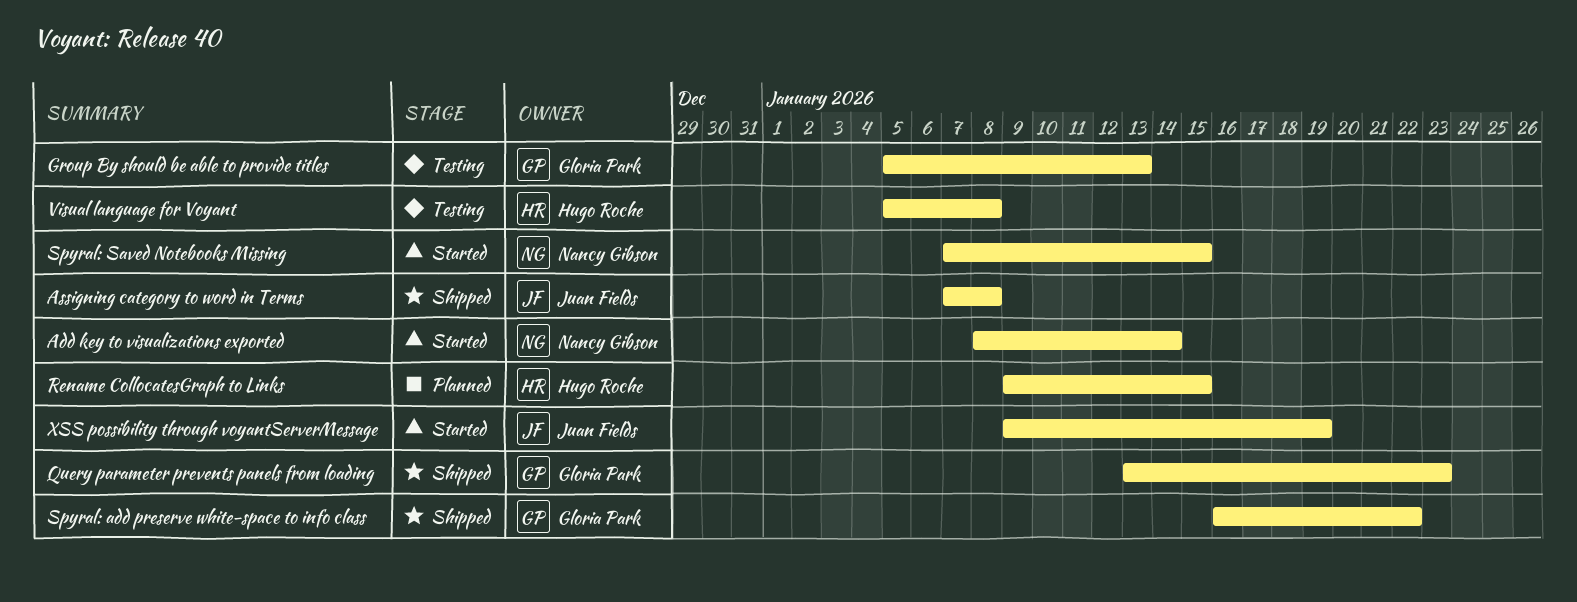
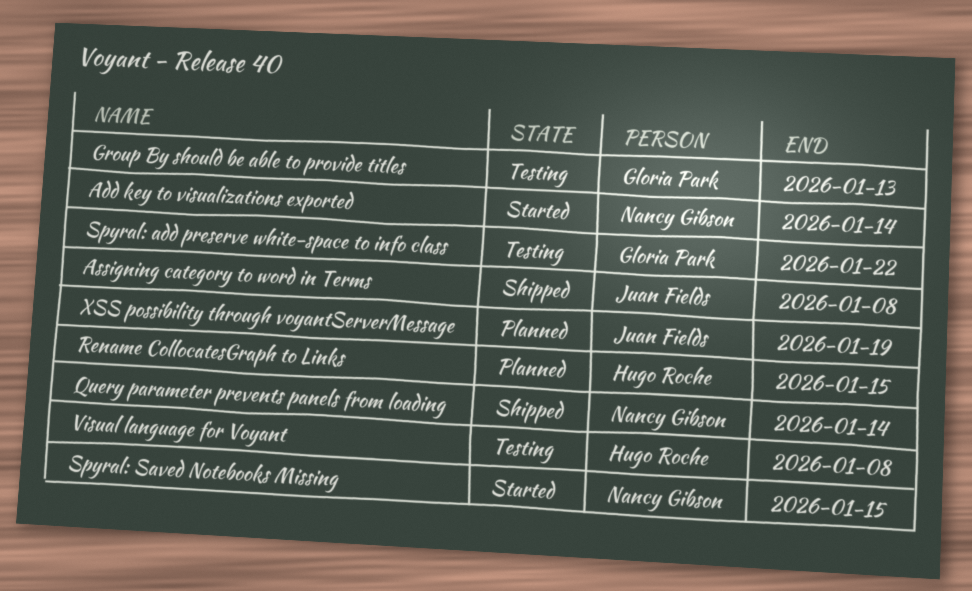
Query parameter prevents panels from loading, owner: Gloria Park -> Nancy Gibson
Query parameter prevents panels from loading, due: Jan 23 -> Jan 14
Spyral: add preserve white-space to info class, status: Shipped -> Testing
XSS possibility through voyantServerMessage, status: Started -> Planned

